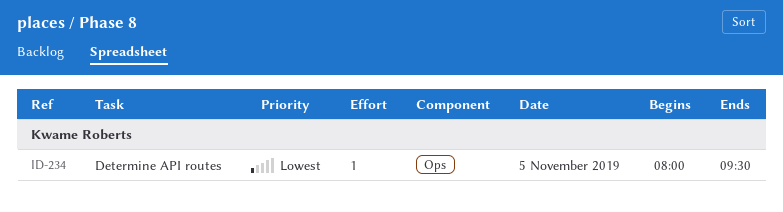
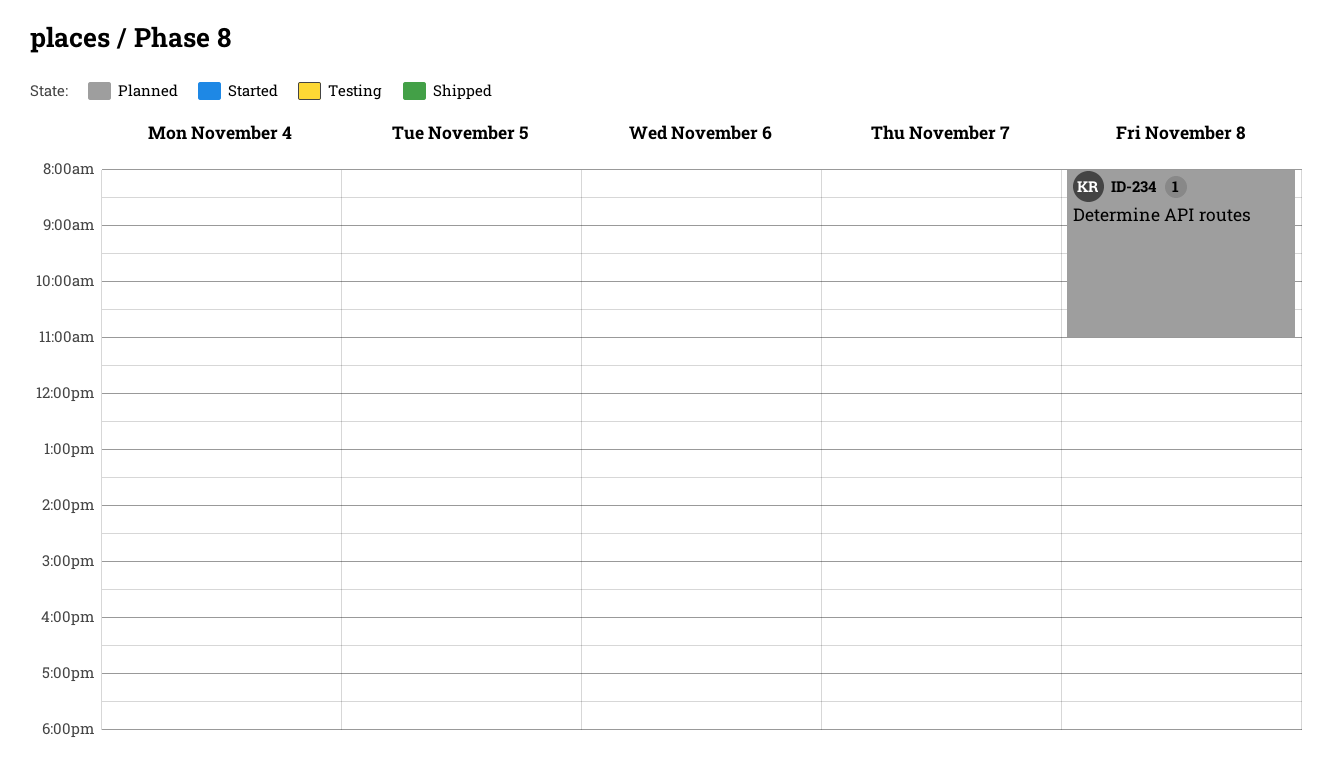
ID-234, day: Nov 5 -> Nov 8
ID-234, ends: 09:30 -> 11:00

